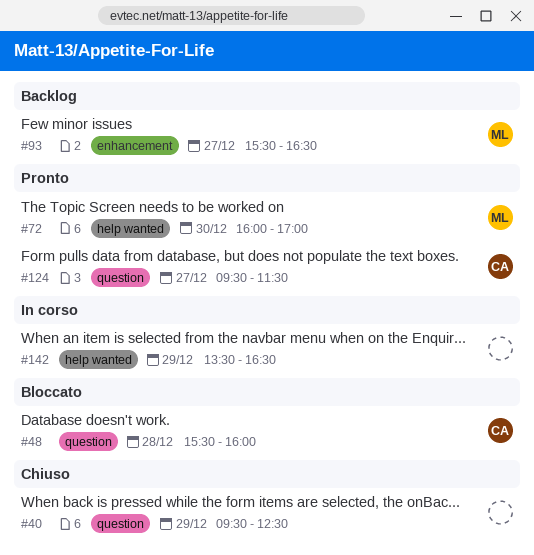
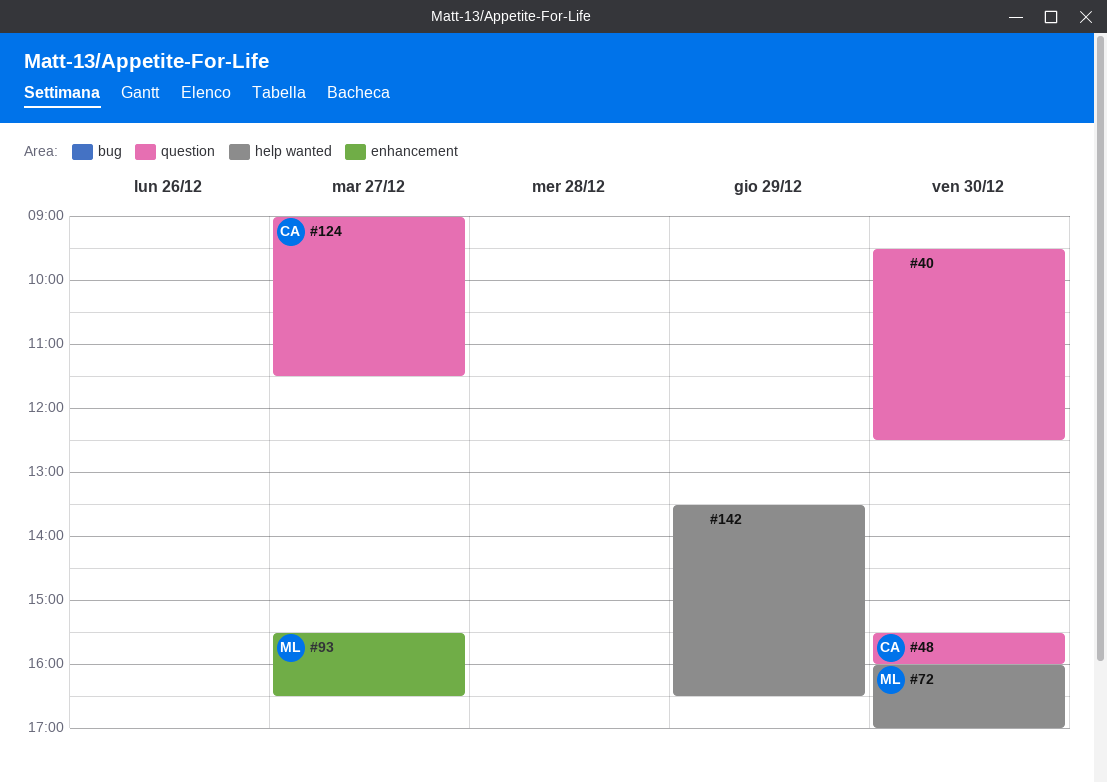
#40, day: Dec 29 -> Dec 30
#48, day: Dec 28 -> Dec 30
#124, begins: 09:30 -> 09:00

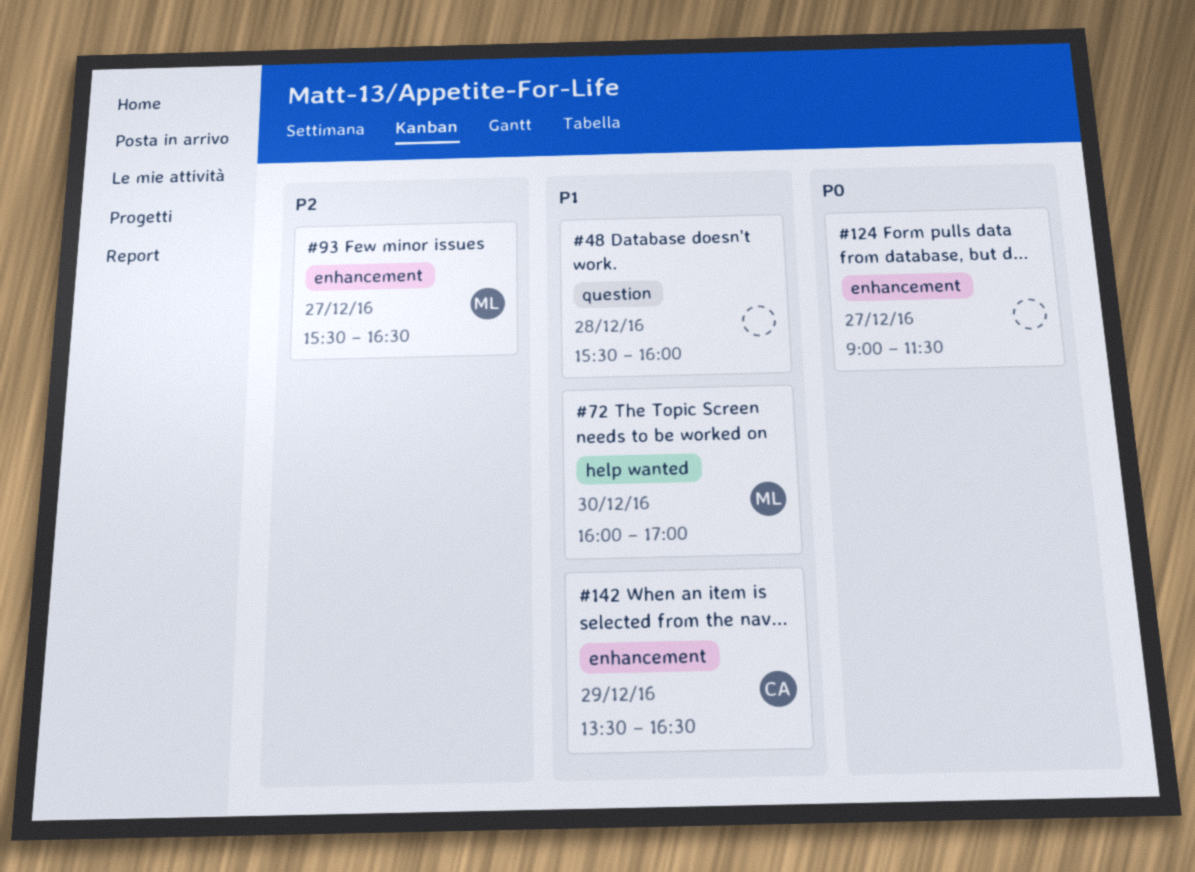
#40: present -> none
#48, owner: CA -> none
#48, day: Dec 30 -> Dec 28
#124, owner: CA -> none
#124, label: question -> enhancement
#142, owner: none -> CA
#142, label: help wanted -> enhancement

